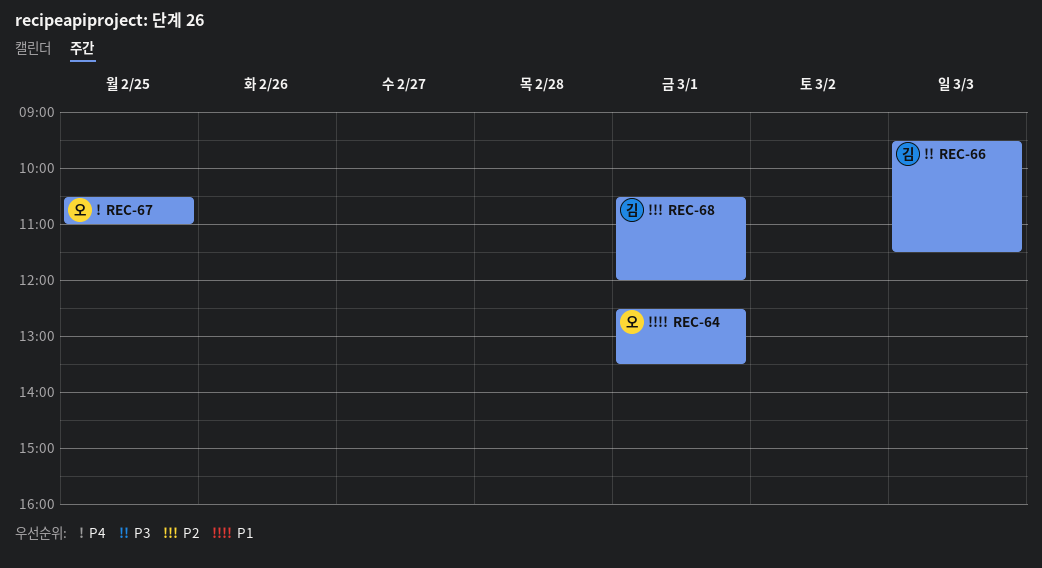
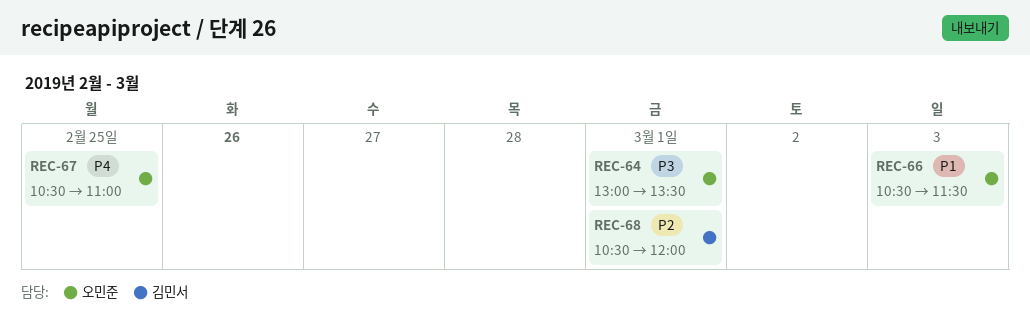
REC-64, priority: P1 -> P3
REC-64, begins: 12:30 -> 13:00
REC-66, owner: 김민서 -> 오민준
REC-66, priority: P3 -> P1
REC-66, begins: 09:30 -> 10:30

